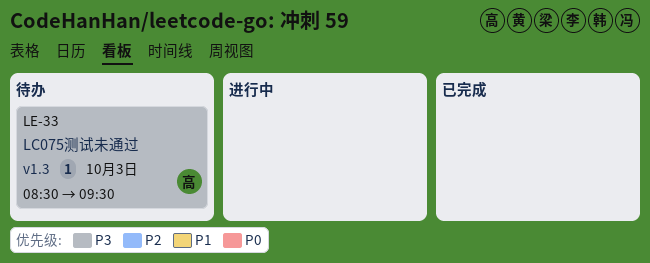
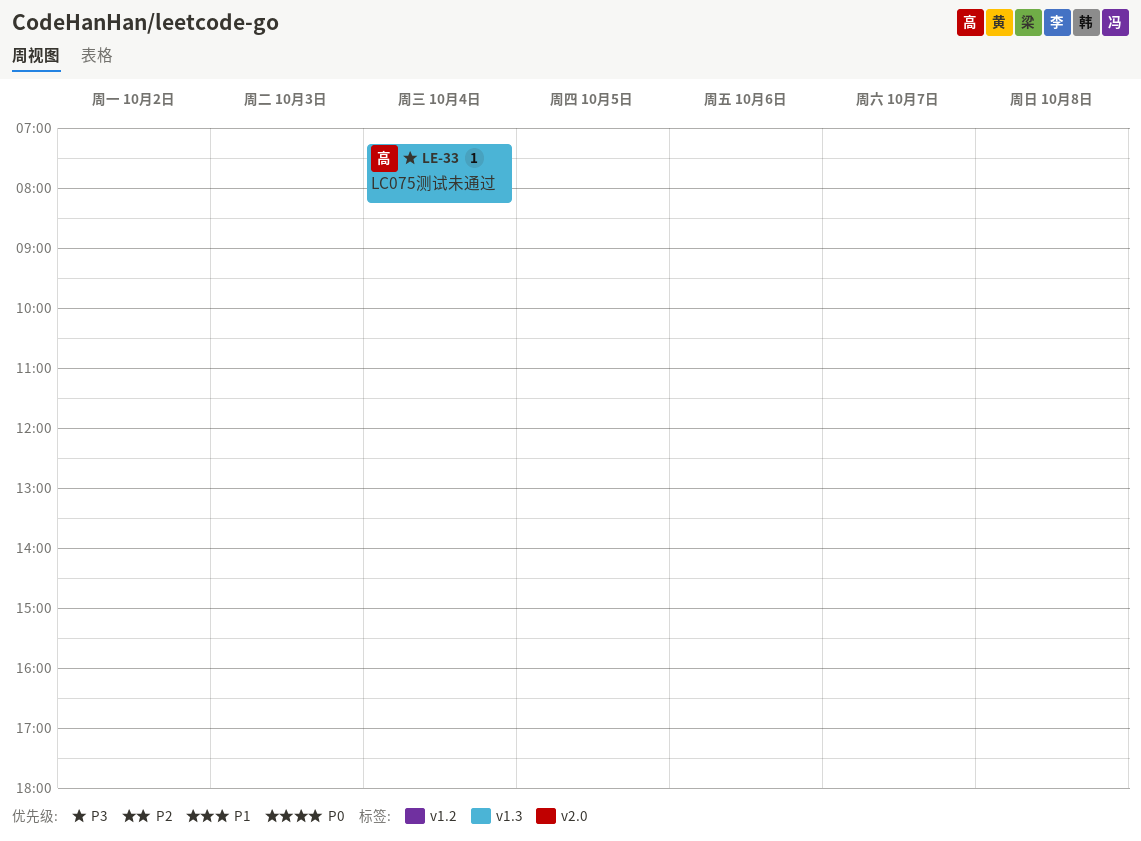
LE-33, day: Oct 3 -> Oct 4
LE-33, begins: 08:30 -> 07:15
LE-33, ends: 09:30 -> 08:15

